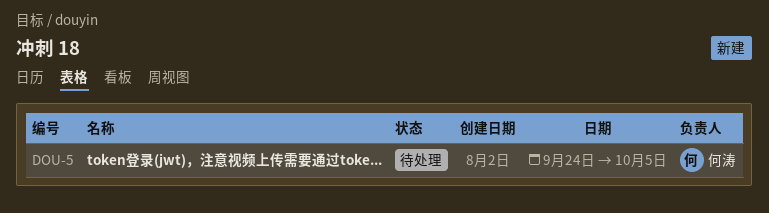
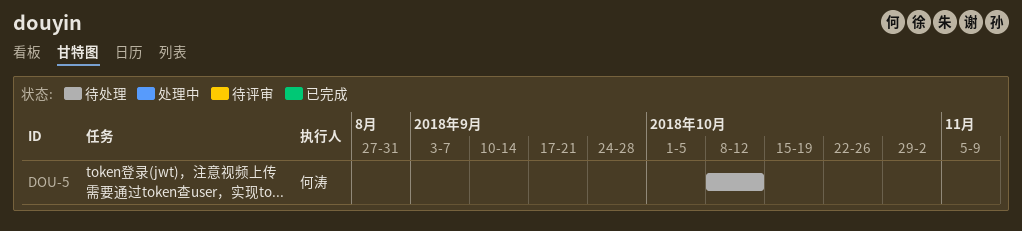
DOU-5, start: Sep 24 -> Oct 8
DOU-5, due: Oct 5 -> Oct 12

